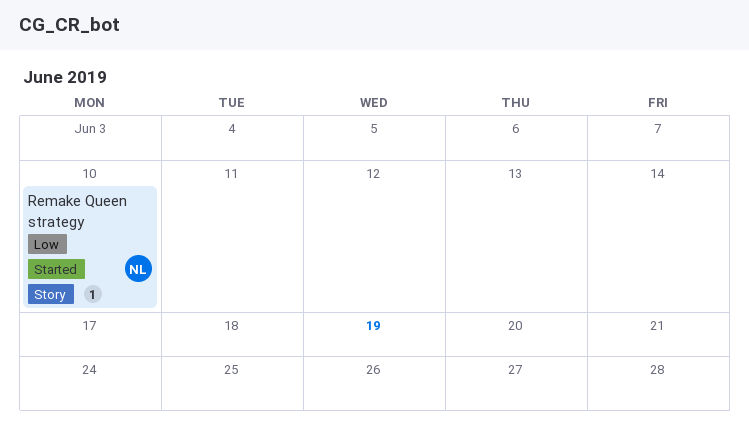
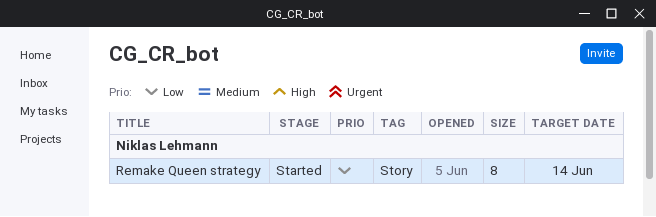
Remake Queen strategy, estimate: 1 -> 8
Remake Queen strategy, due: Jun 10 -> Jun 14

